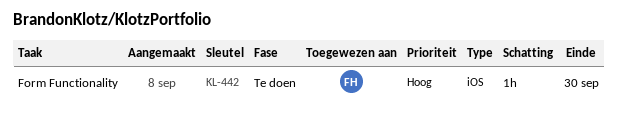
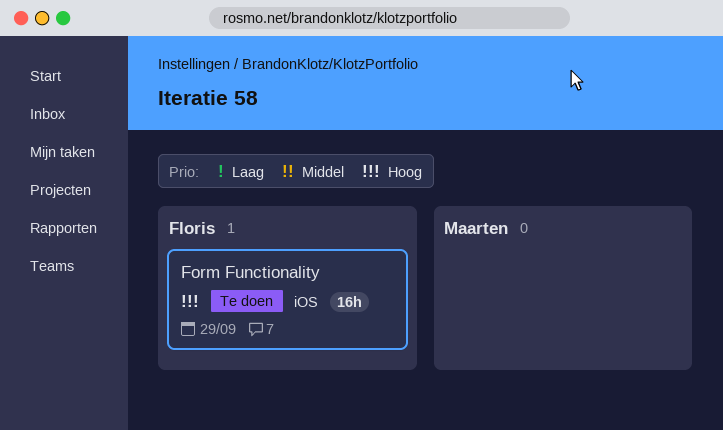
Form Functionality, estimate: 1h -> 16h
Form Functionality, due: Sep 30 -> Sep 29

